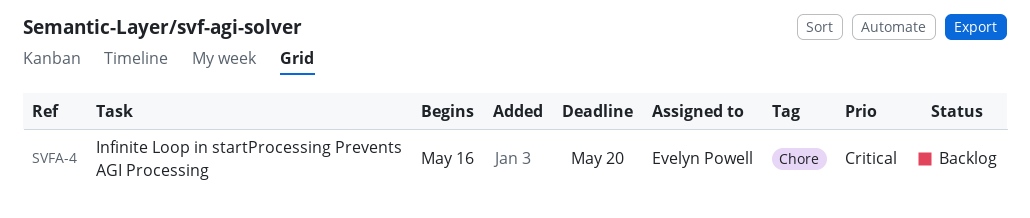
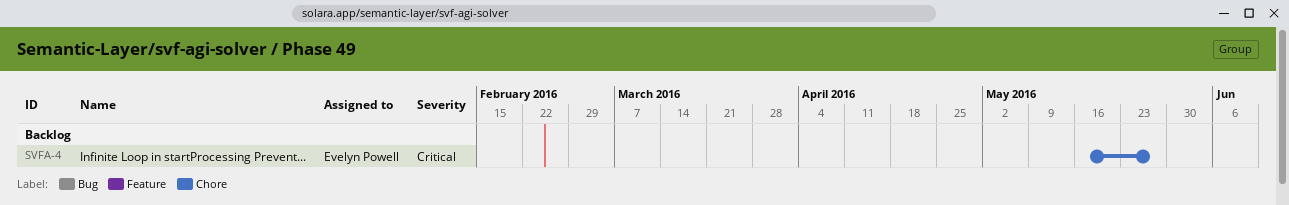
SVFA-4, due: May 20 -> May 27

